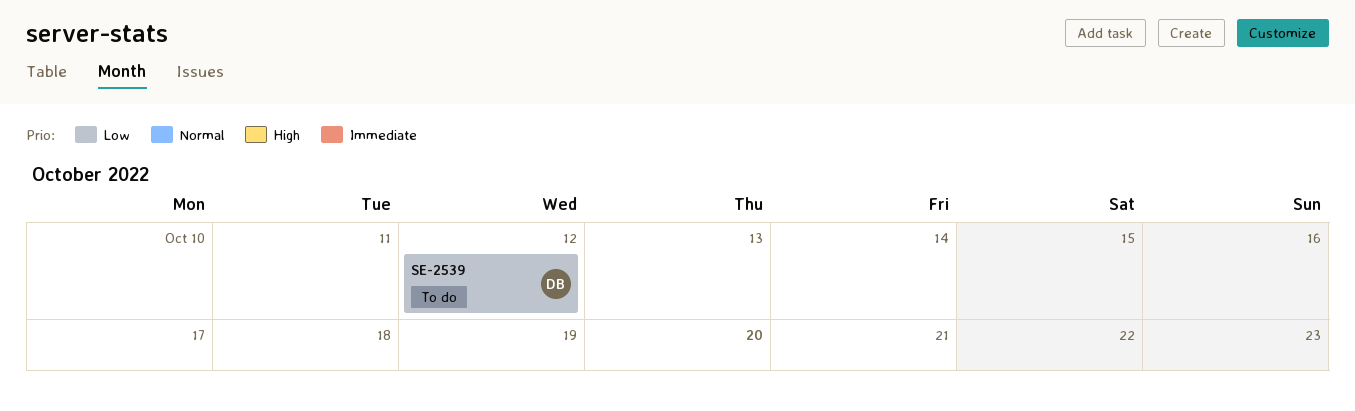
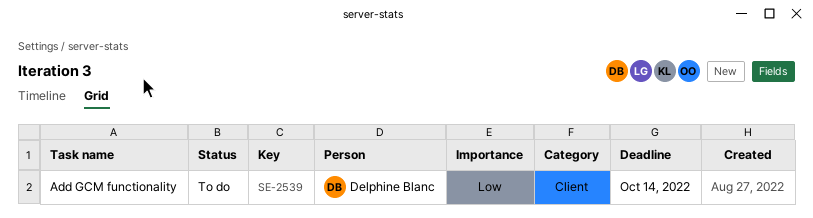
SE-2539, due: Oct 12 -> Oct 14

